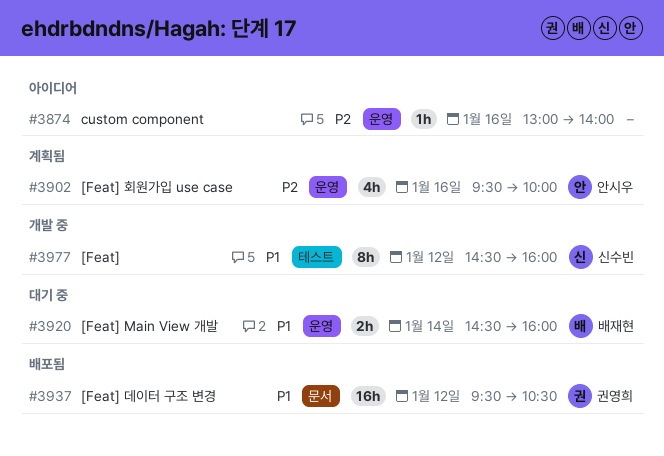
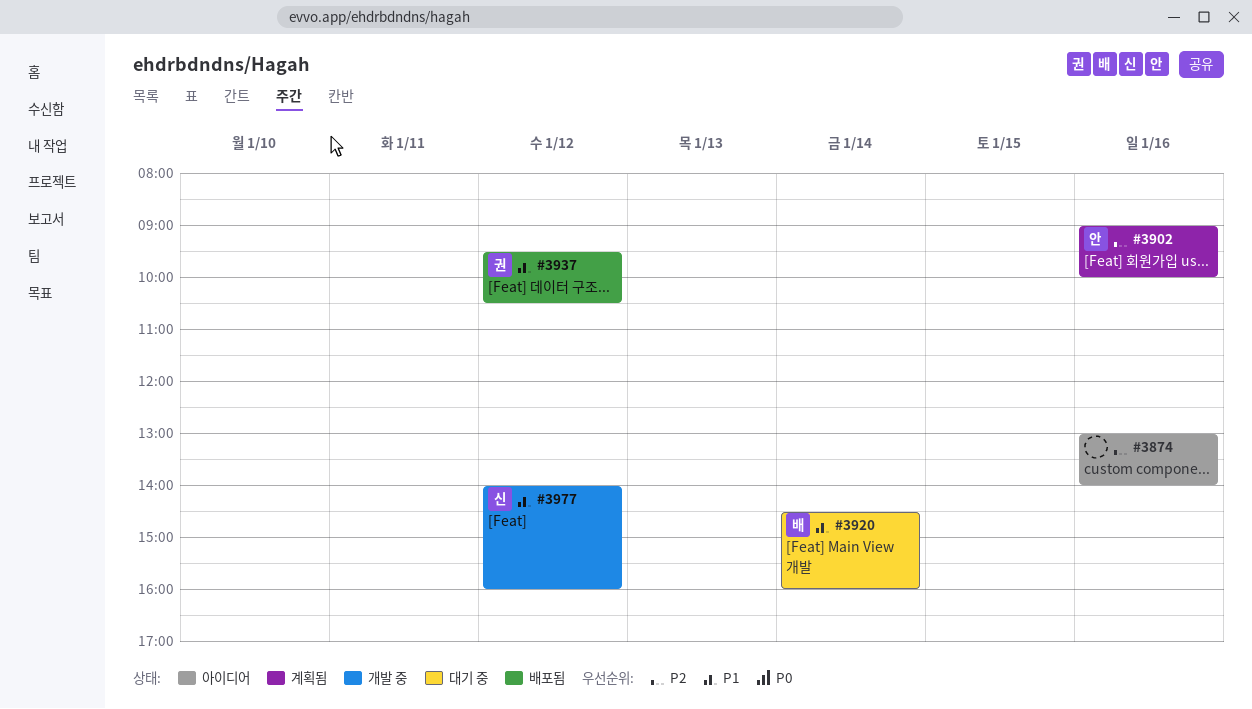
#3902, begins: 09:30 -> 09:00
#3977, begins: 14:30 -> 14:00

